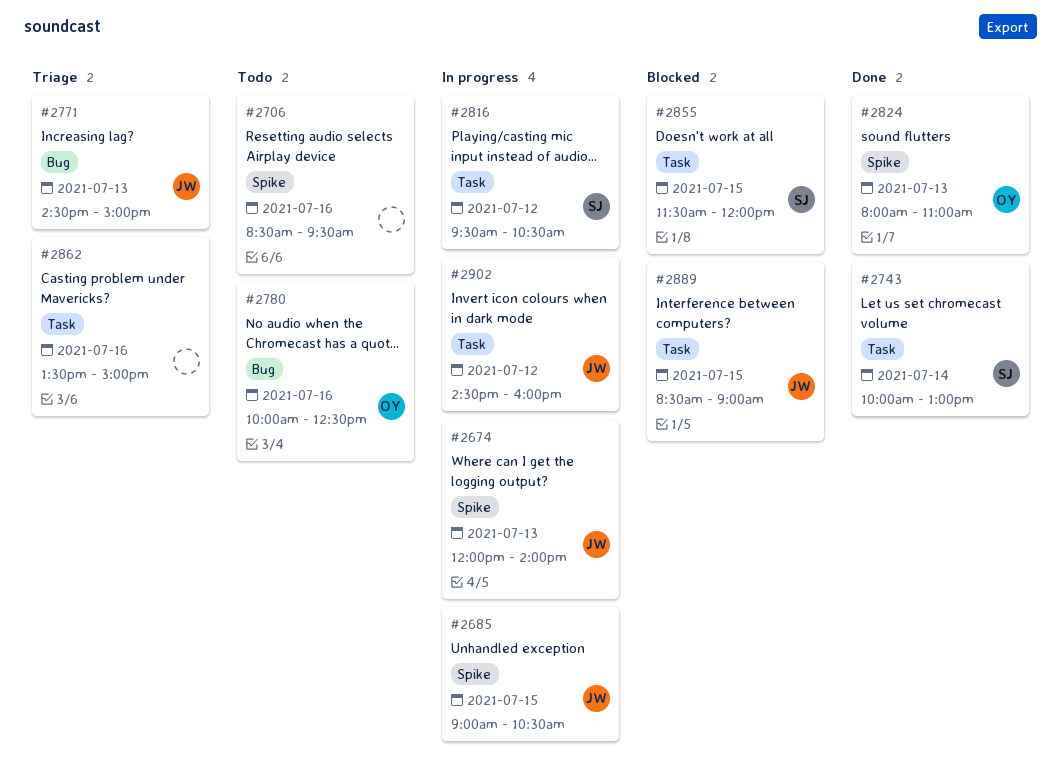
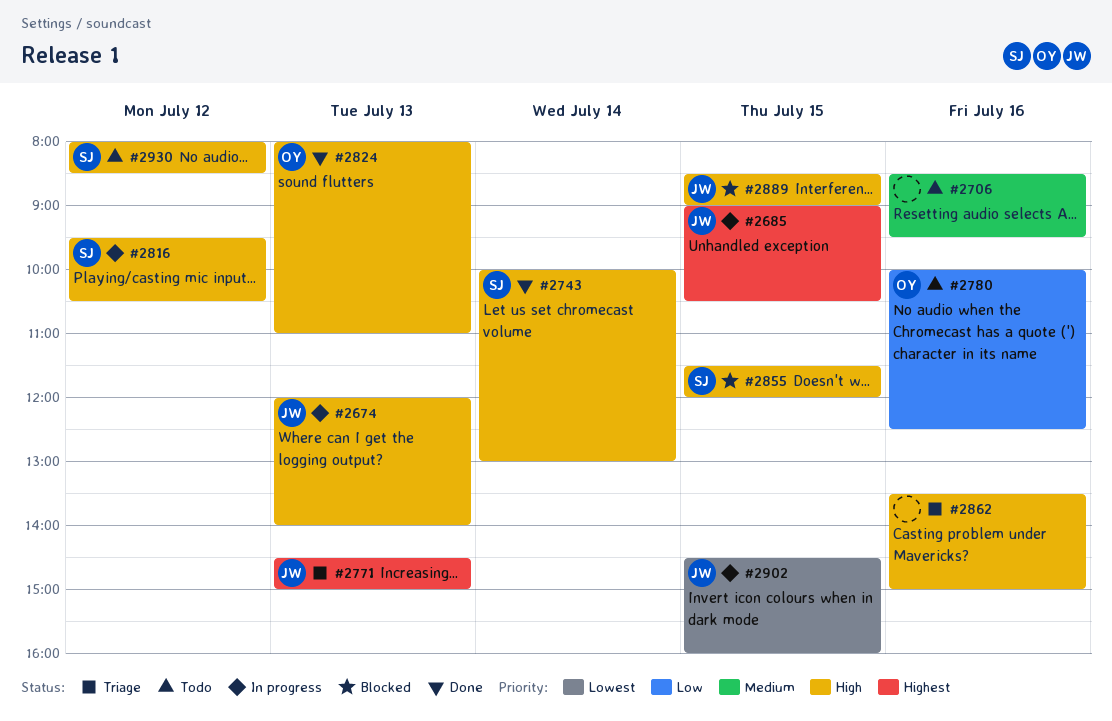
#2902, day: Jul 12 -> Jul 15
#2930: none -> present

